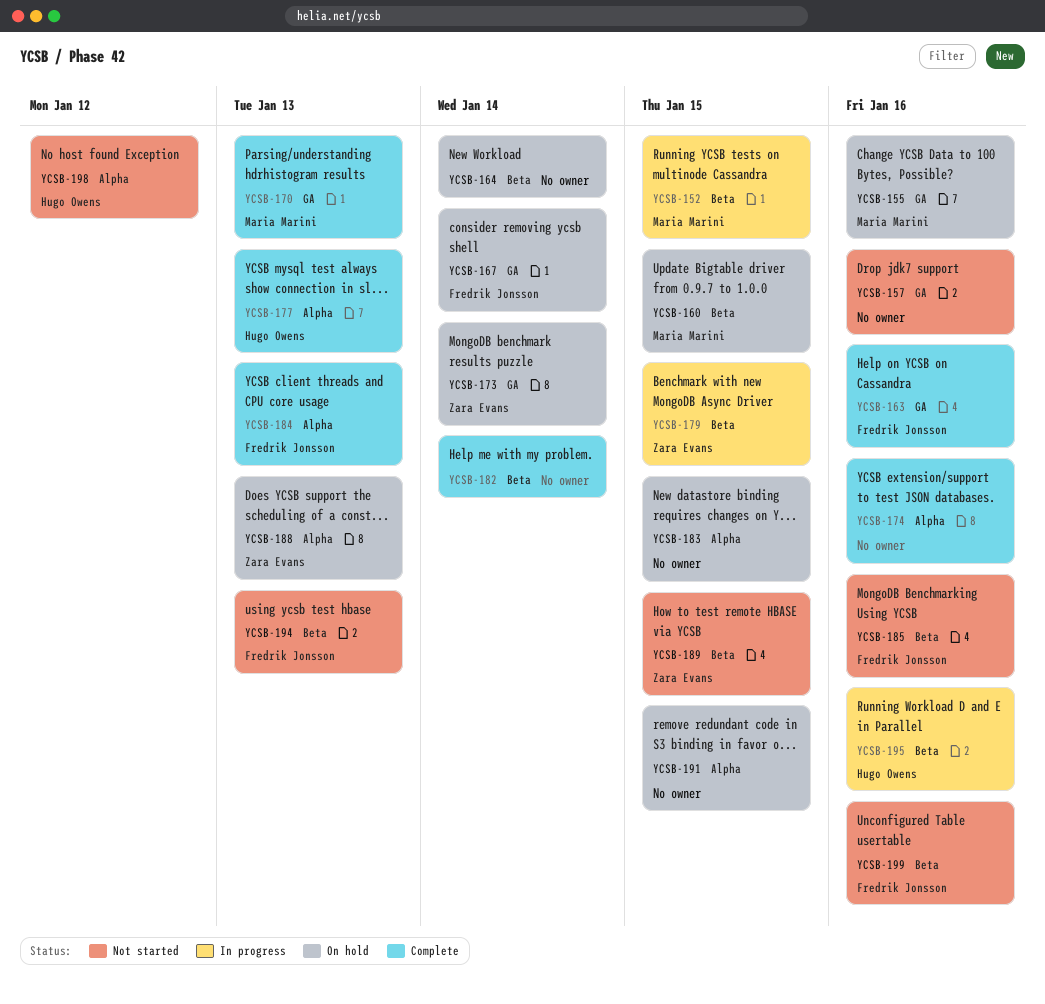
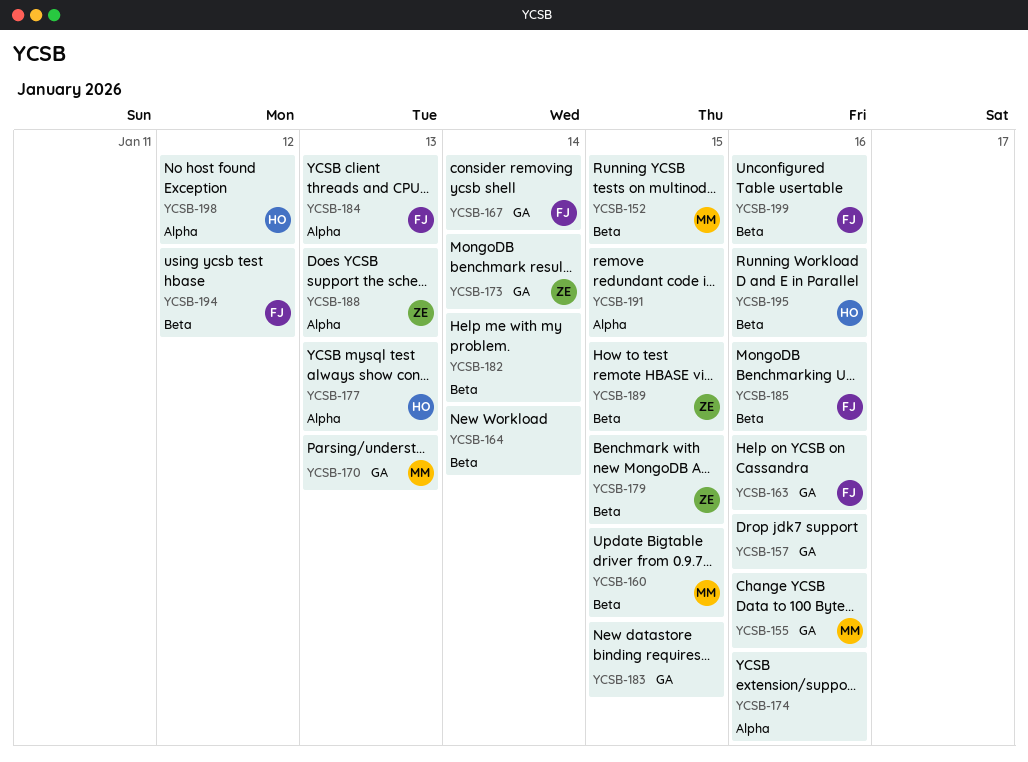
YCSB-183, label: Alpha -> GA
YCSB-194, due: Jan 13 -> Jan 12

